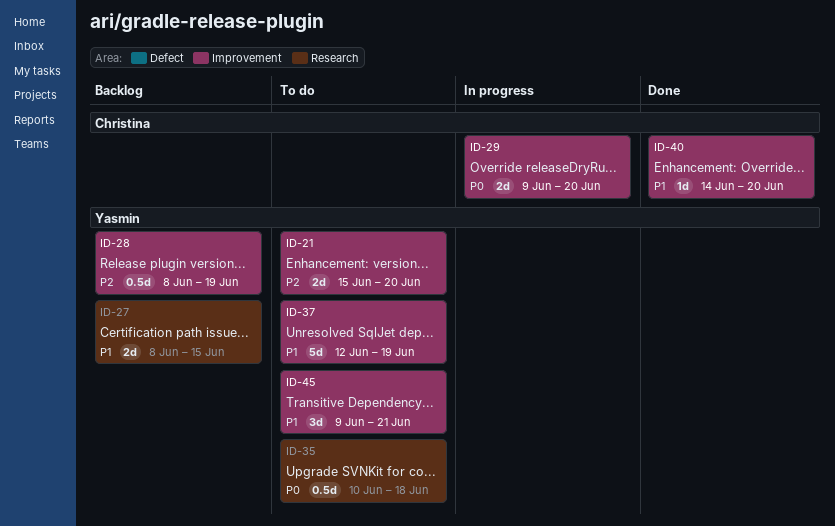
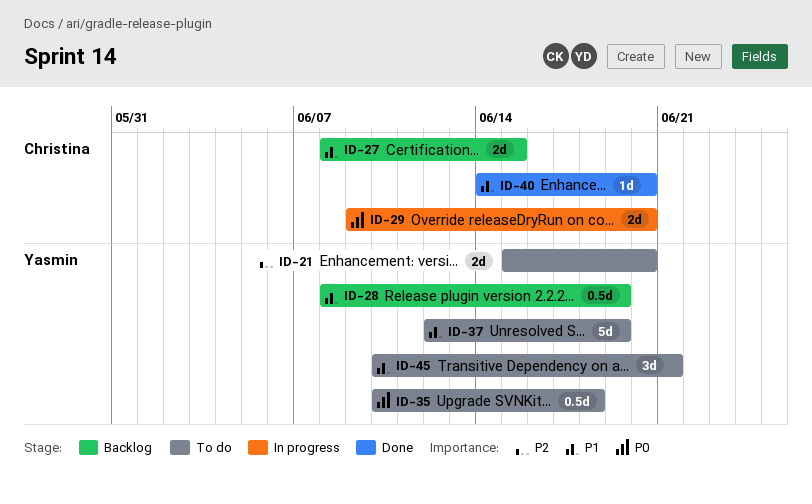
ID-27, owner: Yasmin -> Christina
ID-28, priority: P2 -> P1
ID-45, start: Jun 9 -> Jun 10

